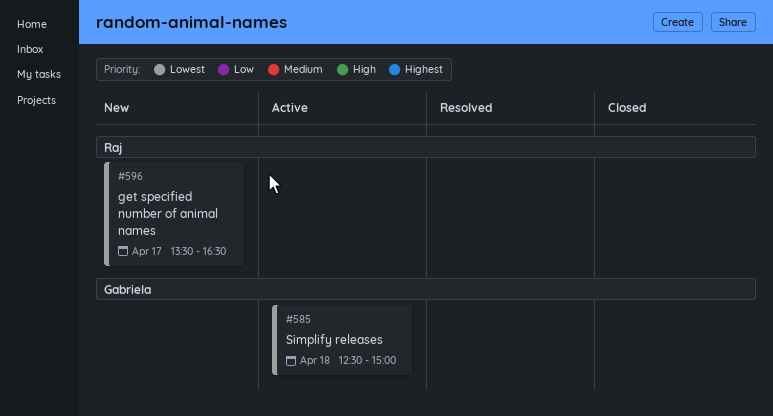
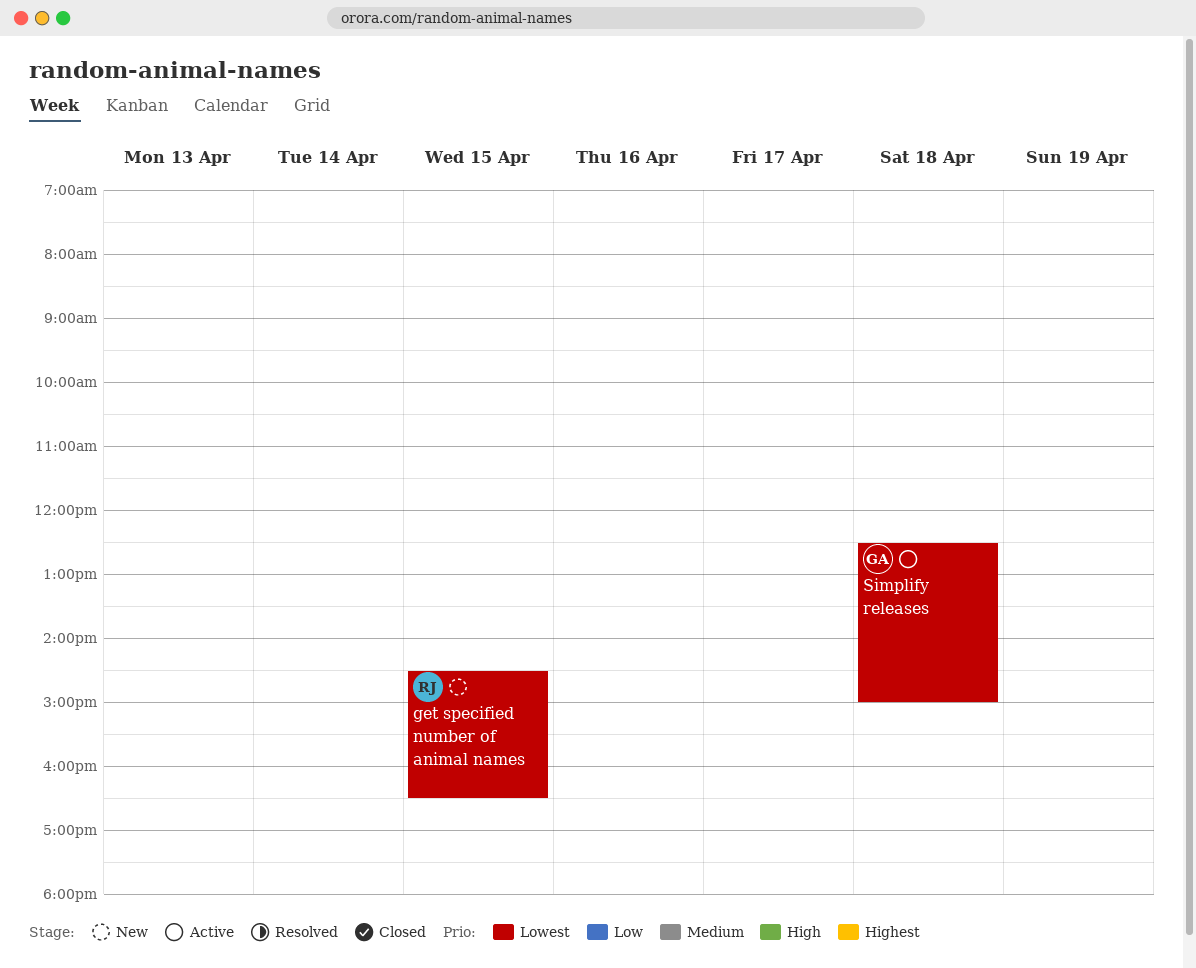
get specified number of animal names, day: Apr 17 -> Apr 15
get specified number of animal names, begins: 13:30 -> 14:30

